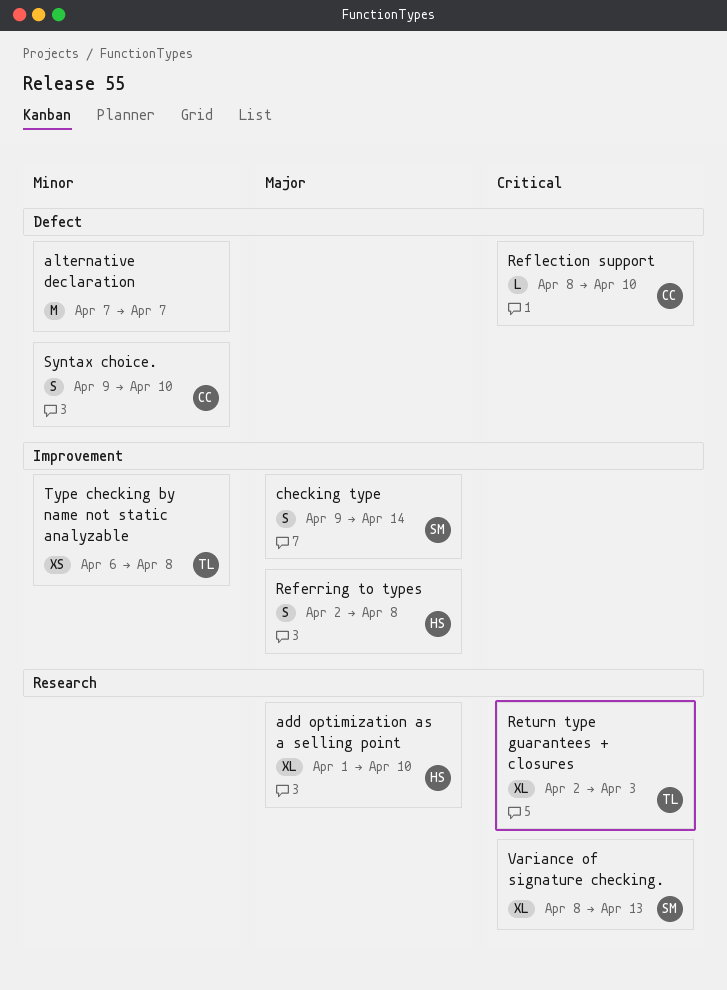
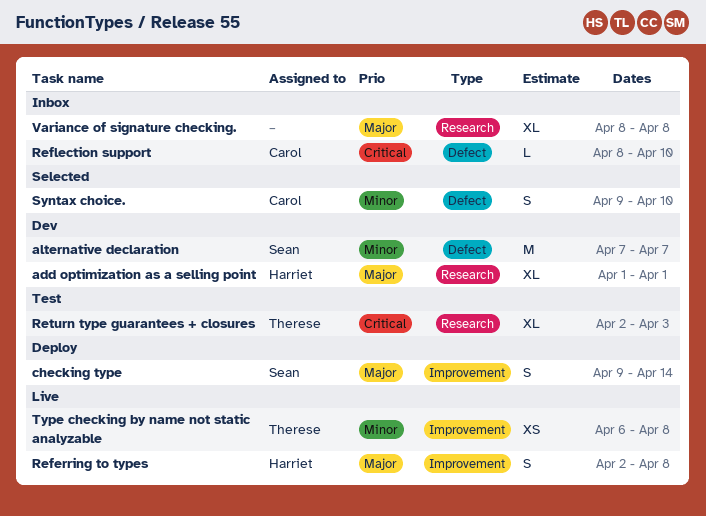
add optimization as a selling point, due: Apr 10 -> Apr 1
alternative declaration, owner: none -> Sean
Variance of signature checking., owner: Sean -> none
Variance of signature checking., priority: Critical -> Major
Variance of signature checking., due: Apr 13 -> Apr 8

